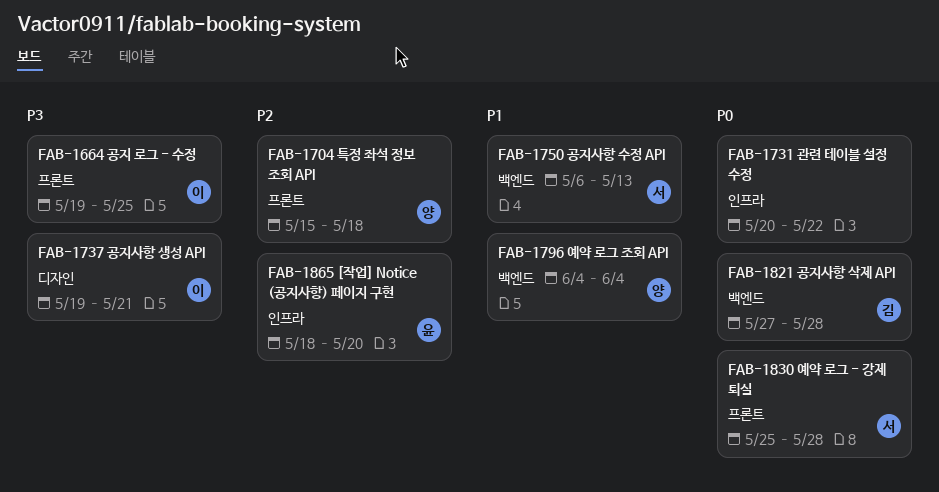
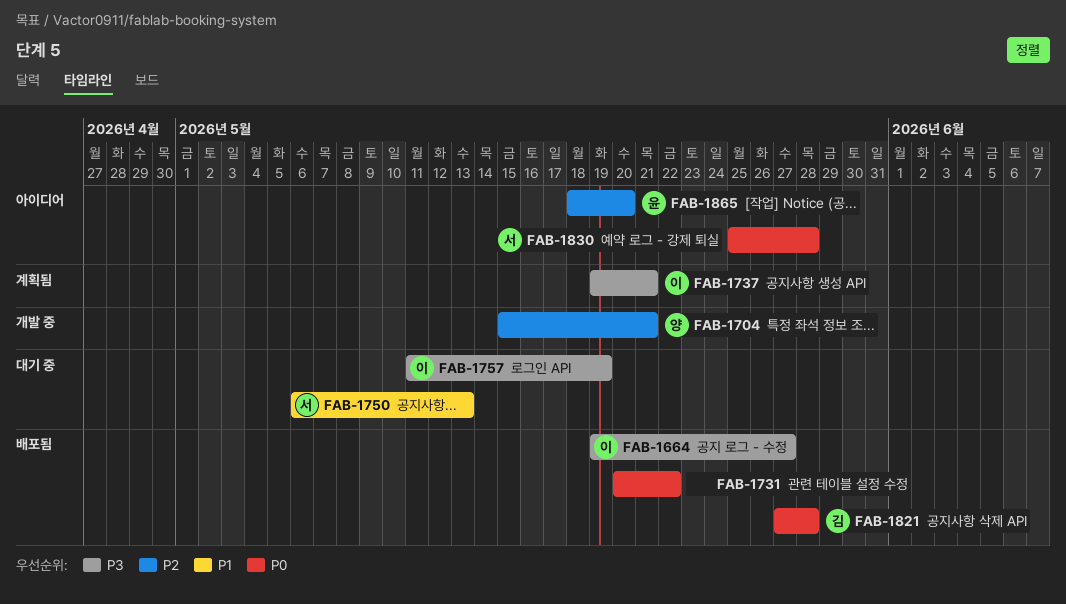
FAB-1664, due: May 25 -> May 27
FAB-1704, due: May 18 -> May 21
FAB-1757: none -> present
FAB-1796: present -> none

